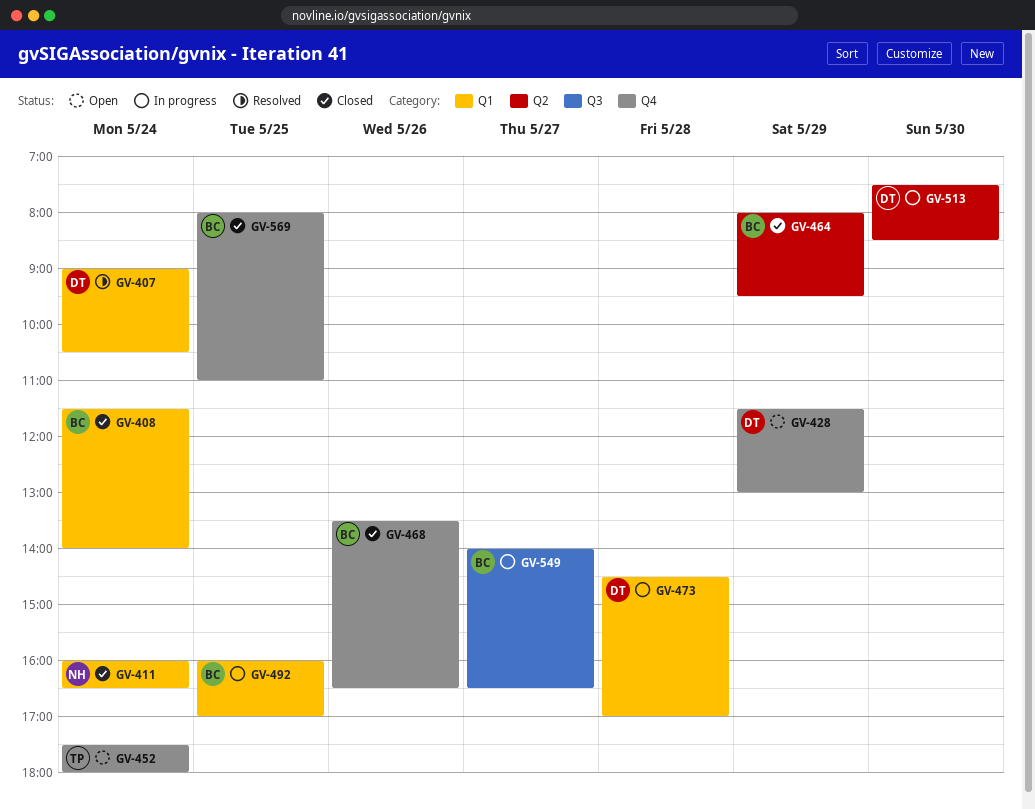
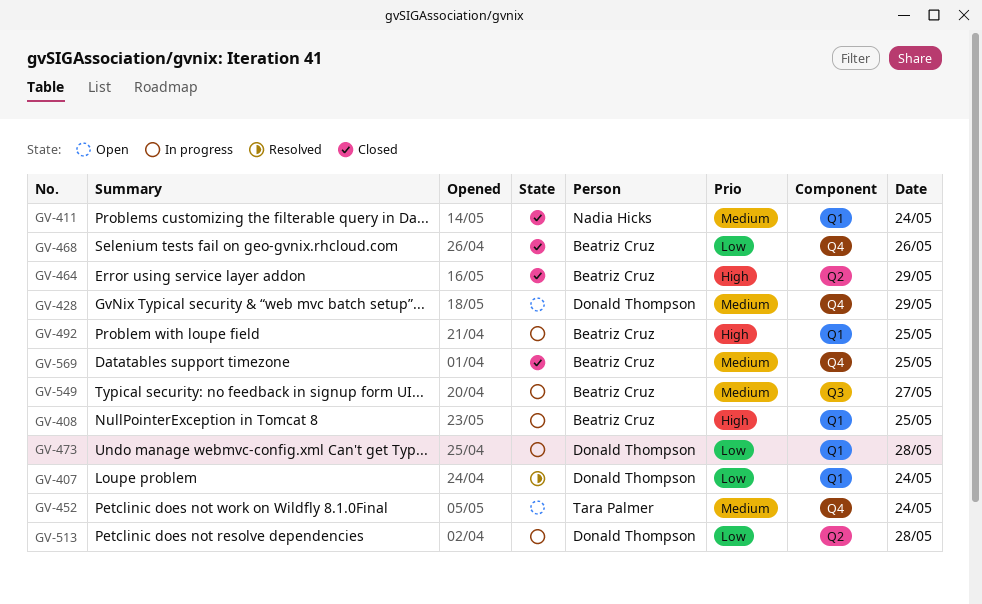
GV-408, status: Closed -> In progress
GV-408, day: May 24 -> May 25
GV-513, day: May 30 -> May 28

